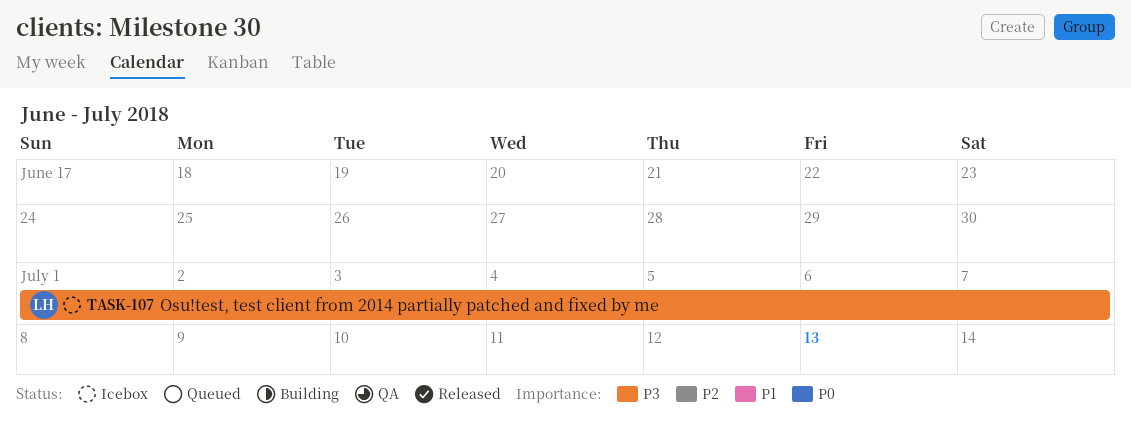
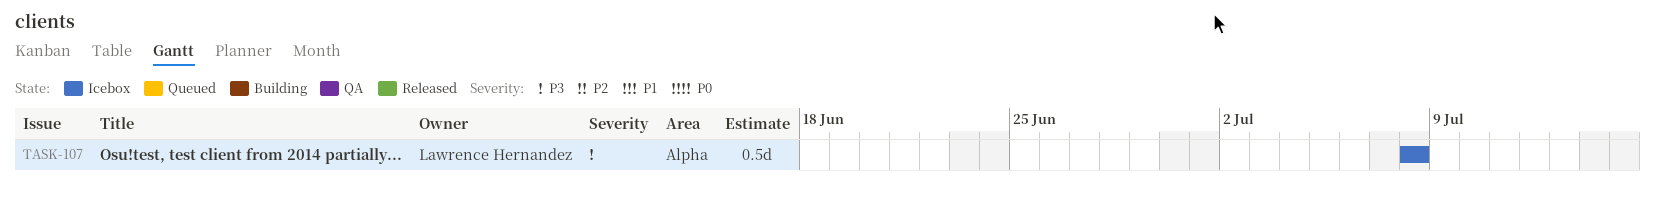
TASK-107, start: Jul 1 -> Jul 8
TASK-107, due: Jul 7 -> Jul 8

